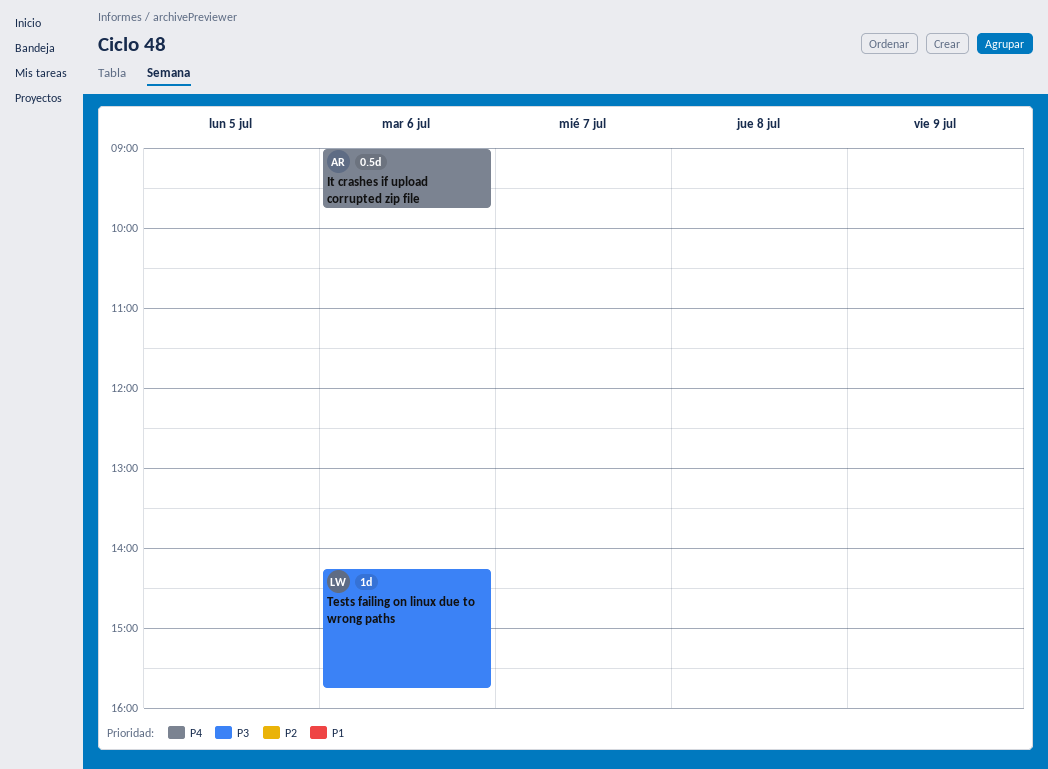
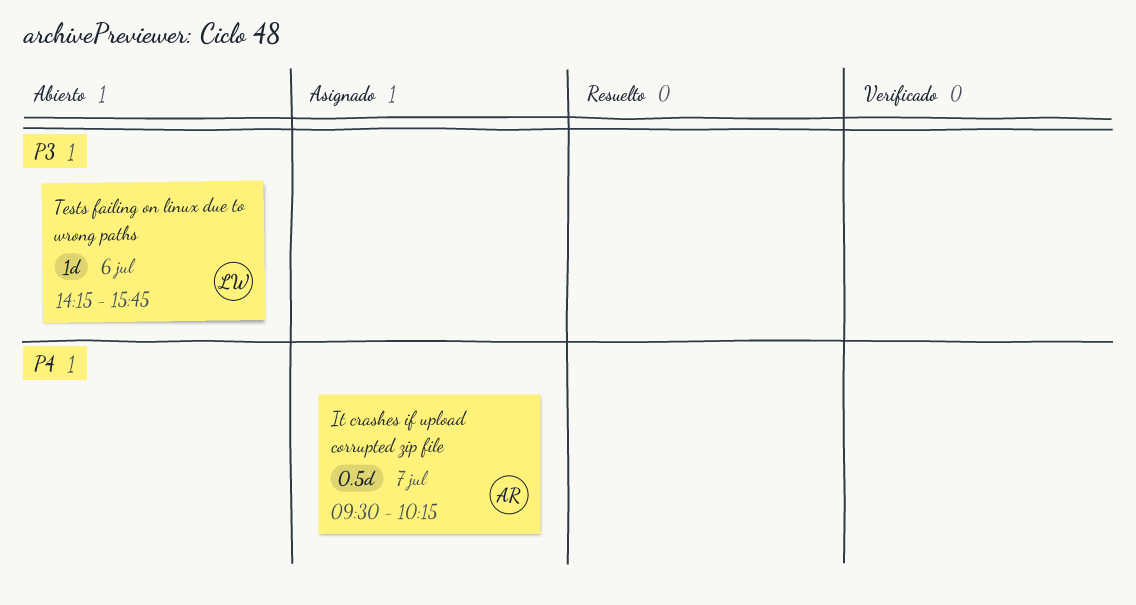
It crashes if upload corrupted zip file, day: Jul 6 -> Jul 7
It crashes if upload corrupted zip file, begins: 09:00 -> 09:30
It crashes if upload corrupted zip file, ends: 09:45 -> 10:15

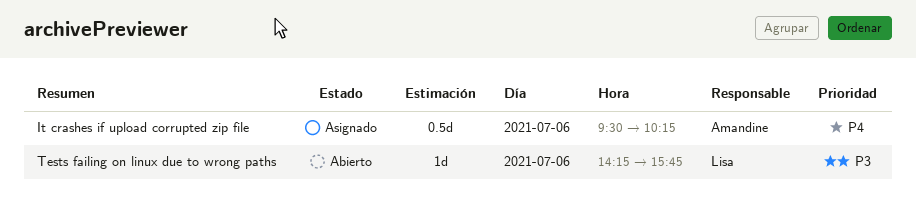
It crashes if upload corrupted zip file, day: Jul 7 -> Jul 6

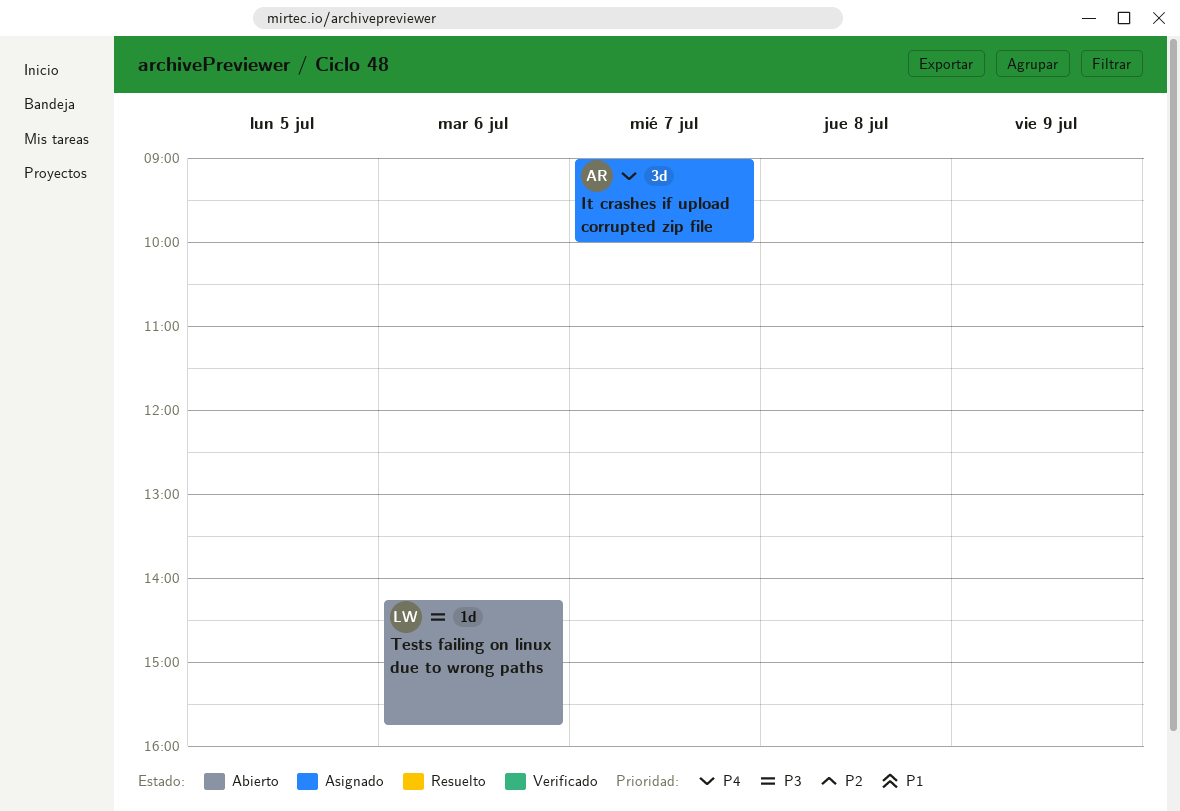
It crashes if upload corrupted zip file, estimate: 0.5d -> 3d
It crashes if upload corrupted zip file, day: Jul 6 -> Jul 7
It crashes if upload corrupted zip file, begins: 09:30 -> 09:00
It crashes if upload corrupted zip file, ends: 10:15 -> 10:00

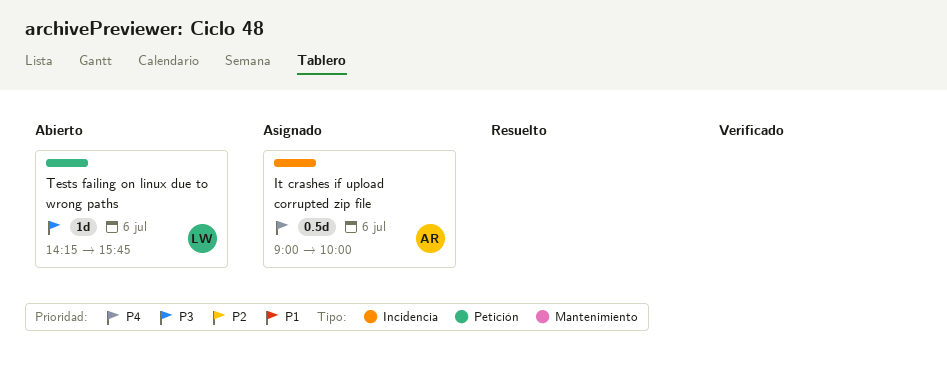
It crashes if upload corrupted zip file, estimate: 3d -> 0.5d
It crashes if upload corrupted zip file, day: Jul 7 -> Jul 6

